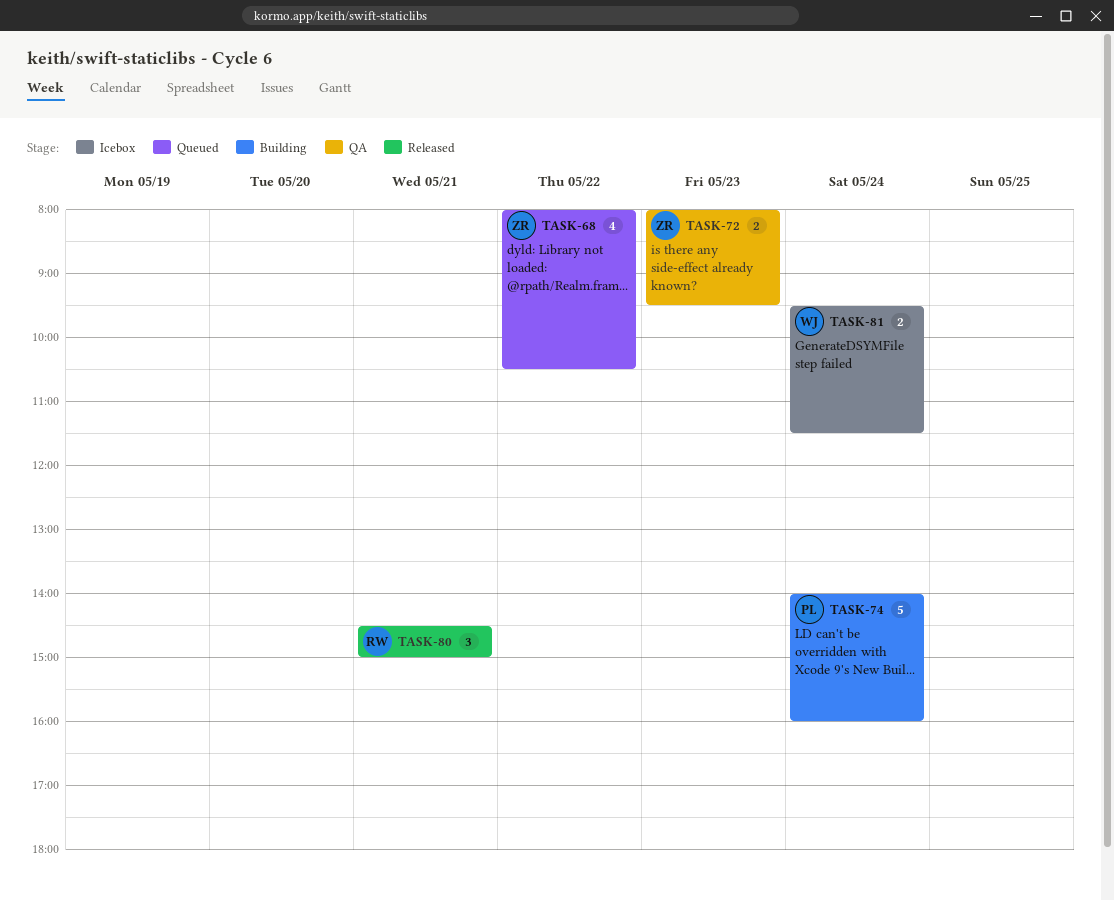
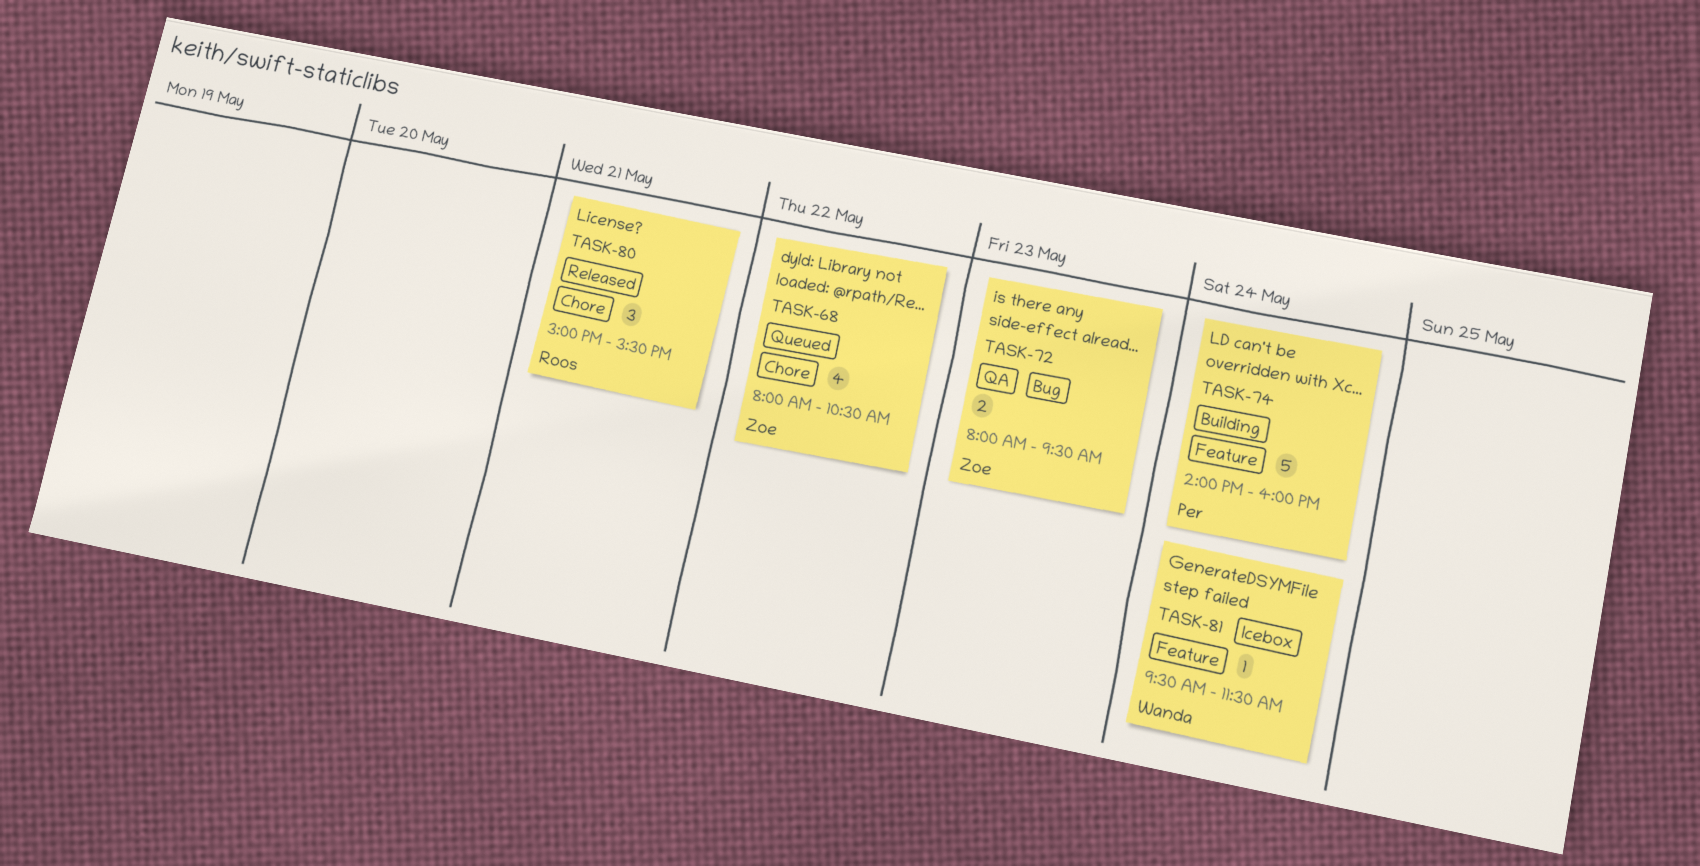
TASK-80, begins: 14:30 -> 15:00
TASK-80, ends: 15:00 -> 15:30
TASK-81, estimate: 2 -> 1

